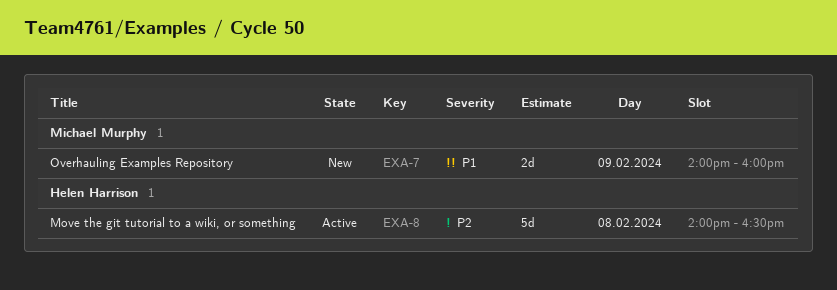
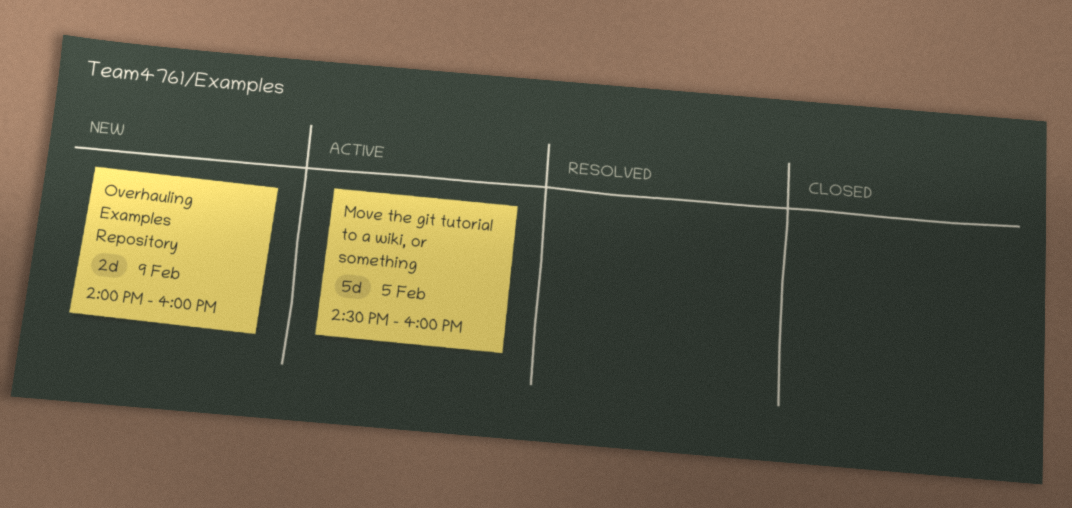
Move the git tutorial to a wiki, or something, day: Feb 8 -> Feb 5
Move the git tutorial to a wiki, or something, begins: 14:00 -> 14:30
Move the git tutorial to a wiki, or something, ends: 16:30 -> 16:00

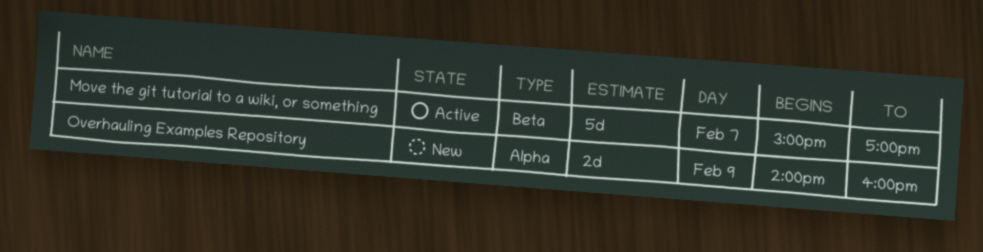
Move the git tutorial to a wiki, or something, day: Feb 5 -> Feb 7
Move the git tutorial to a wiki, or something, begins: 14:30 -> 15:00
Move the git tutorial to a wiki, or something, ends: 16:00 -> 17:00

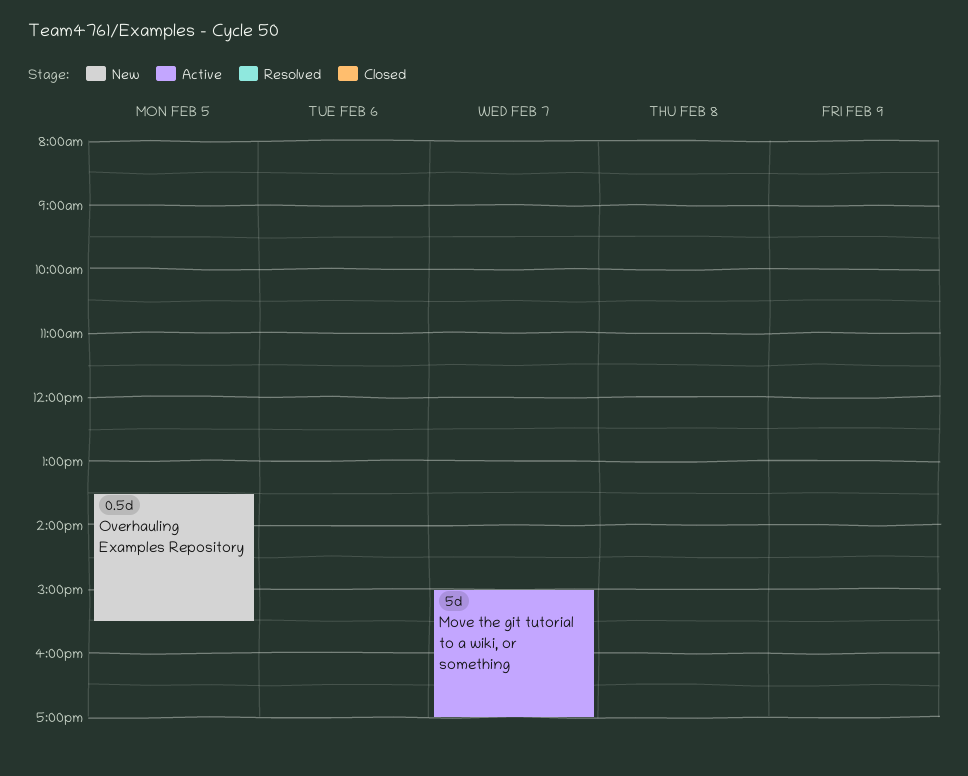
Overhauling Examples Repository, estimate: 2d -> 0.5d
Overhauling Examples Repository, day: Feb 9 -> Feb 5
Overhauling Examples Repository, begins: 14:00 -> 13:30
Overhauling Examples Repository, ends: 16:00 -> 15:30

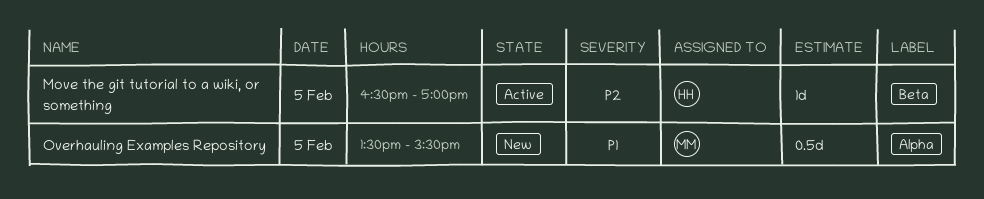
Move the git tutorial to a wiki, or something, estimate: 5d -> 1d
Move the git tutorial to a wiki, or something, day: Feb 7 -> Feb 5
Move the git tutorial to a wiki, or something, begins: 15:00 -> 16:30

